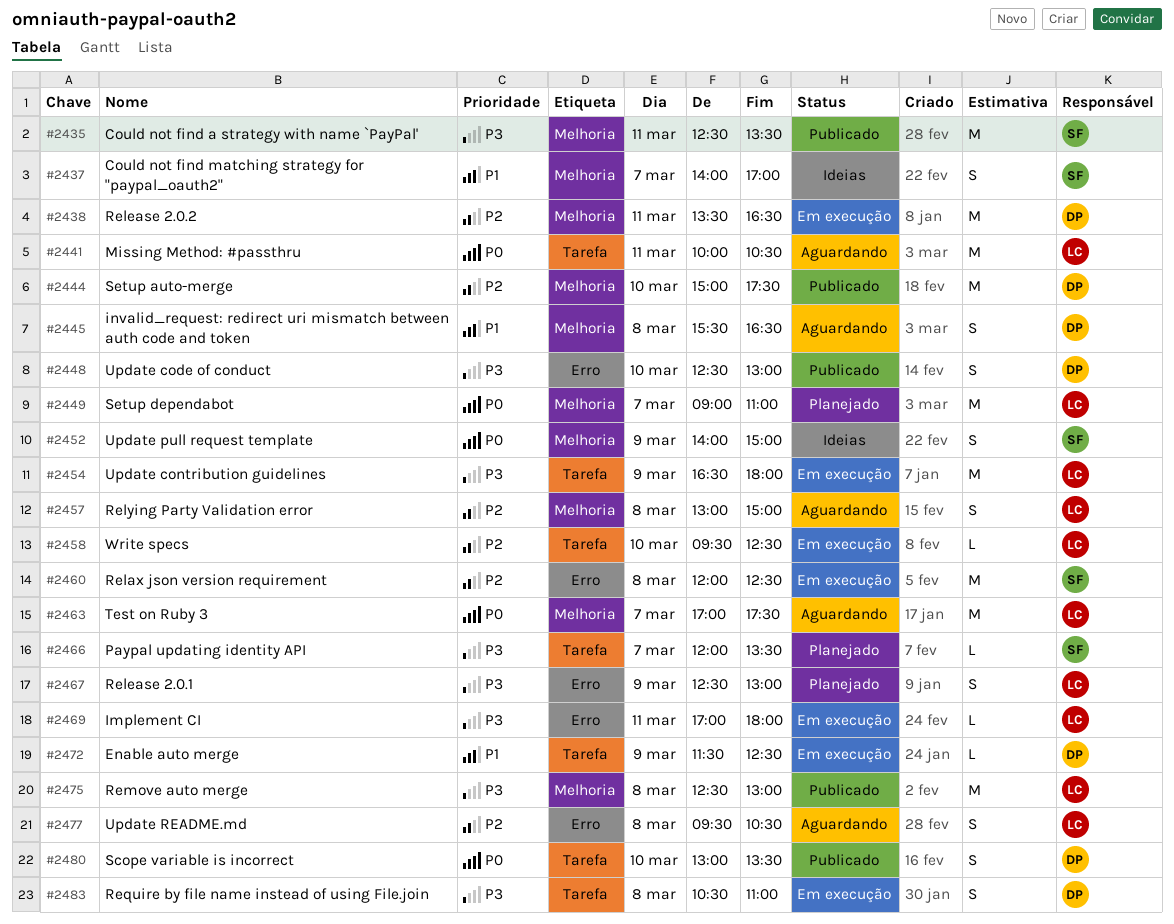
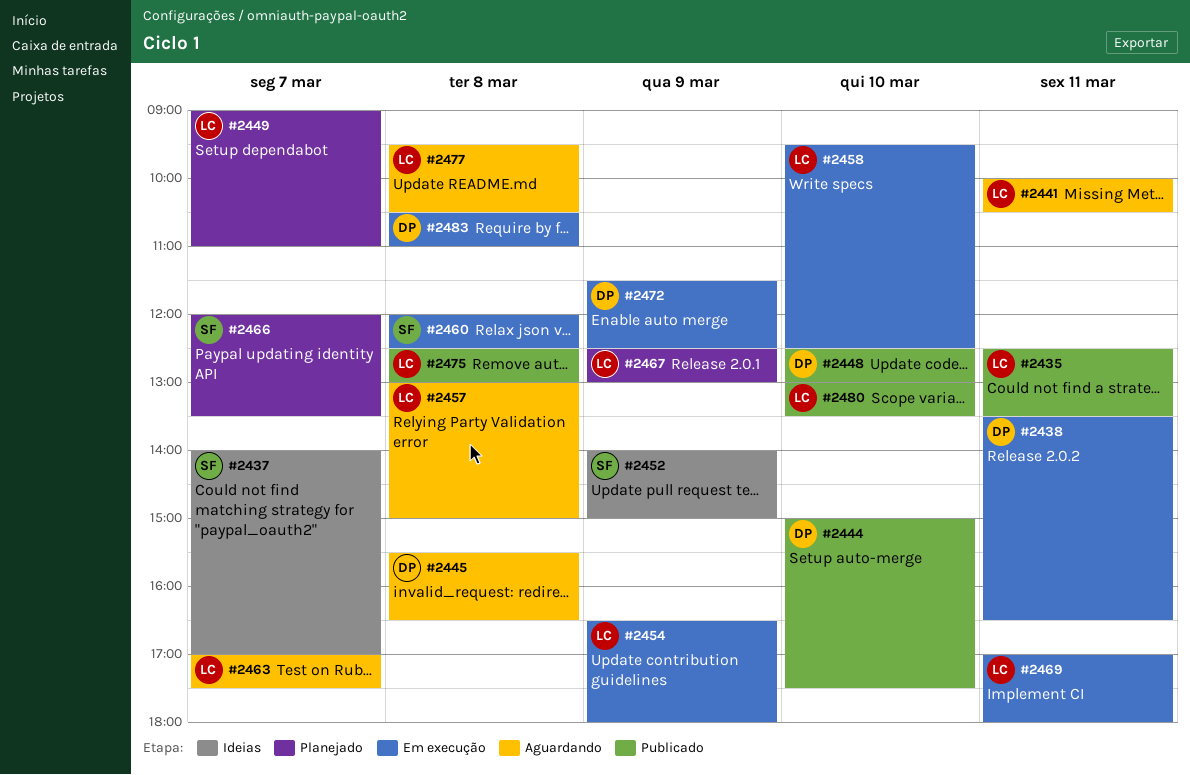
#2435, owner: SF -> LC
#2480, owner: DP -> LC

